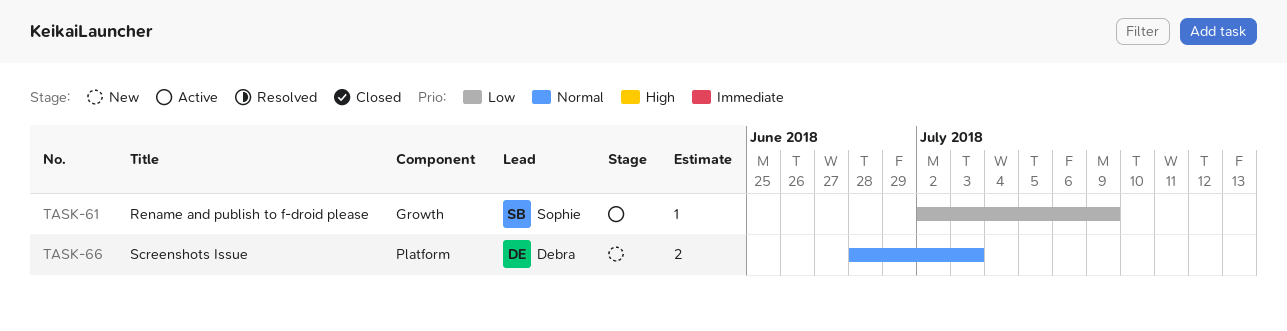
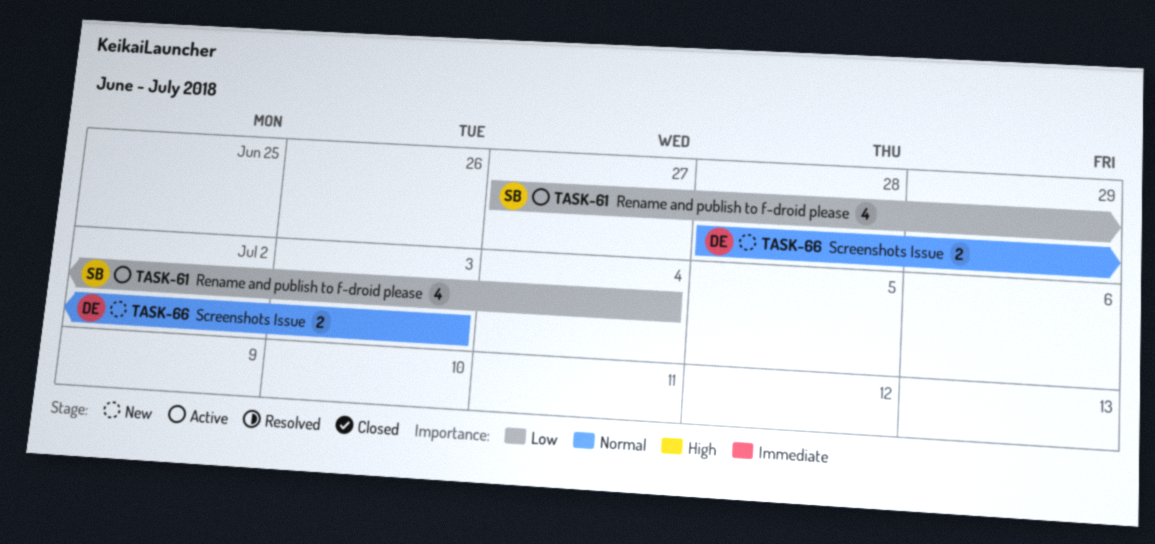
TASK-61, estimate: 1 -> 4
TASK-61, start: Jul 2 -> Jun 27
TASK-61, due: Jul 9 -> Jul 4

